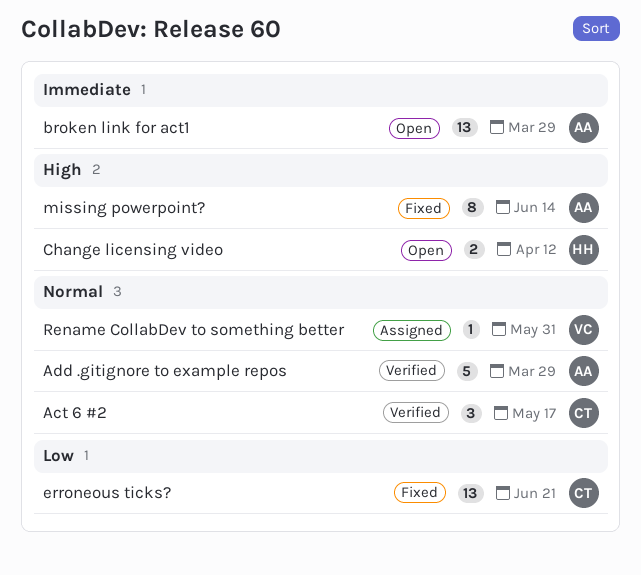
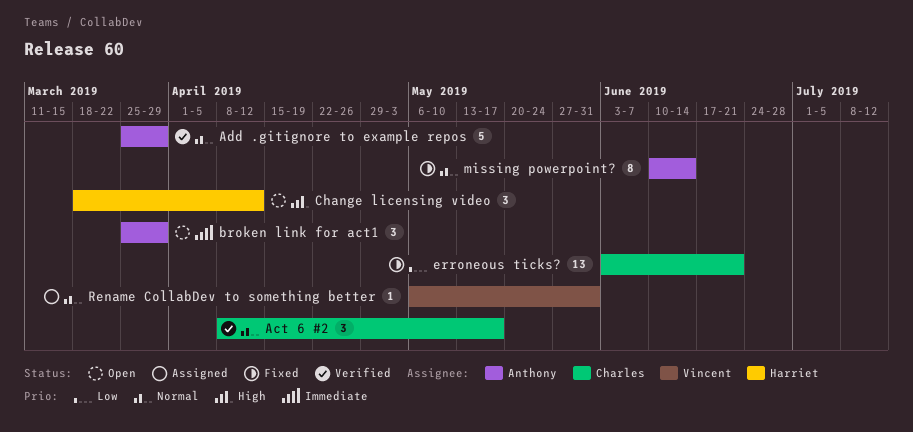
broken link for act1, estimate: 13 -> 3
Change licensing video, estimate: 2 -> 3
missing powerpoint?, priority: High -> Normal

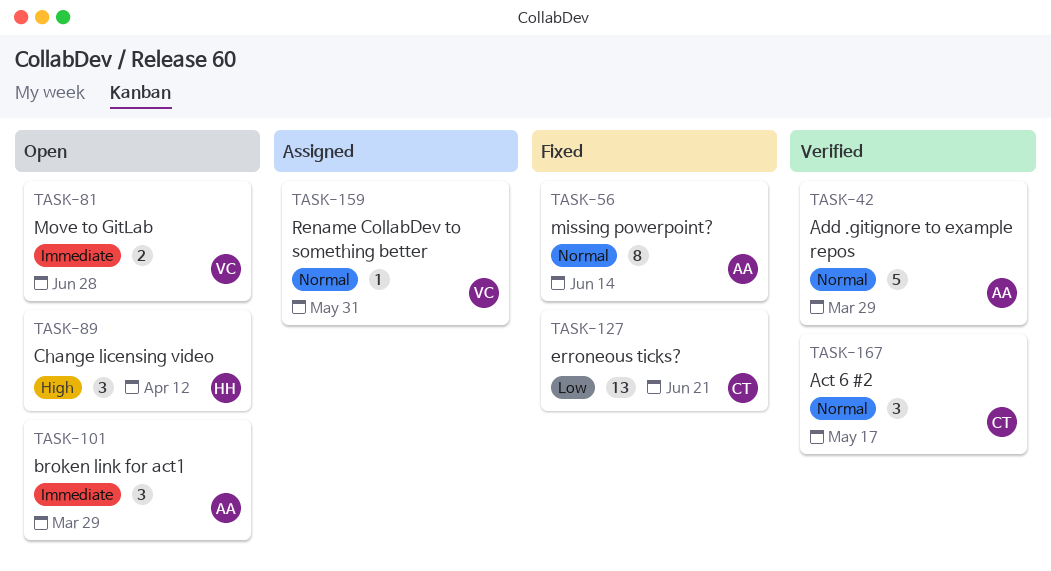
Move to GitLab: none -> present

